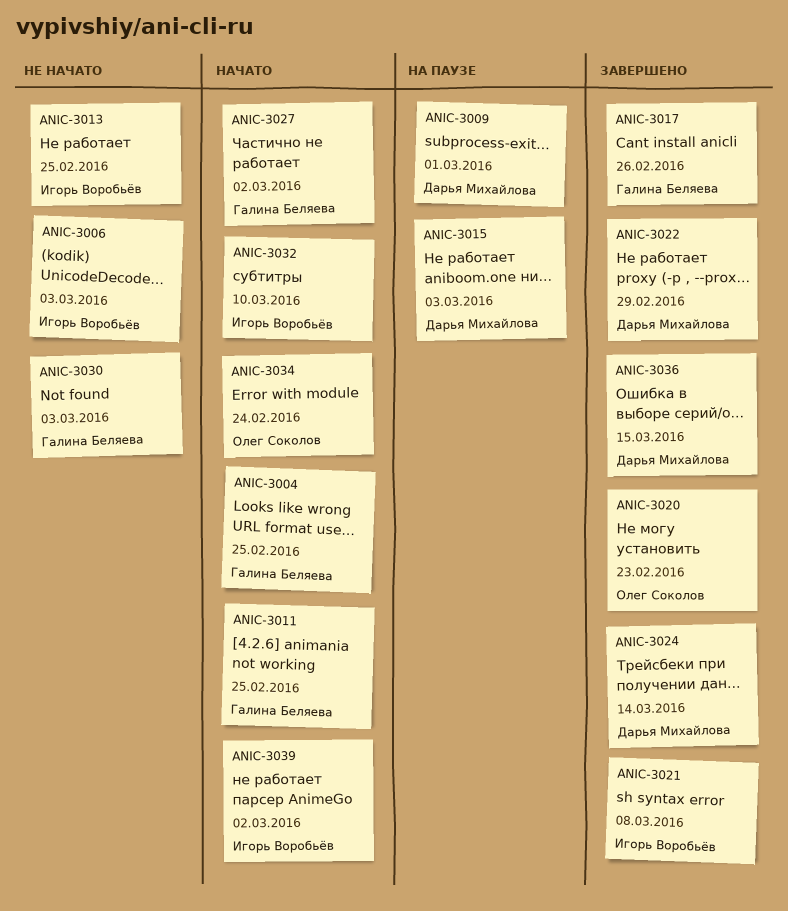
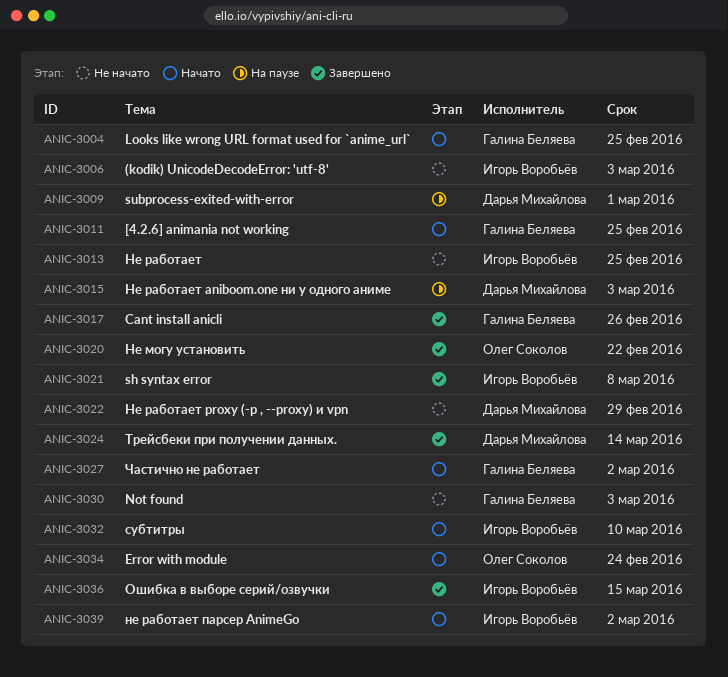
ANIC-3020, due: Feb 23 -> Feb 22
ANIC-3022, status: Завершено -> Не начато
ANIC-3036, owner: Дарья Михайлова -> Игорь Воробьёв

